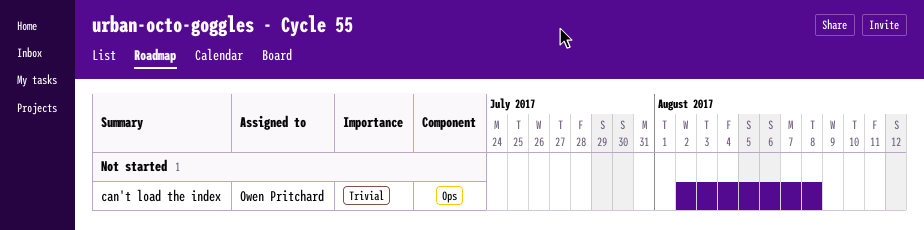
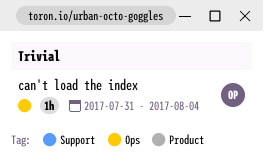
can't load the index, start: Aug 2 -> Jul 31
can't load the index, due: Aug 8 -> Aug 4

